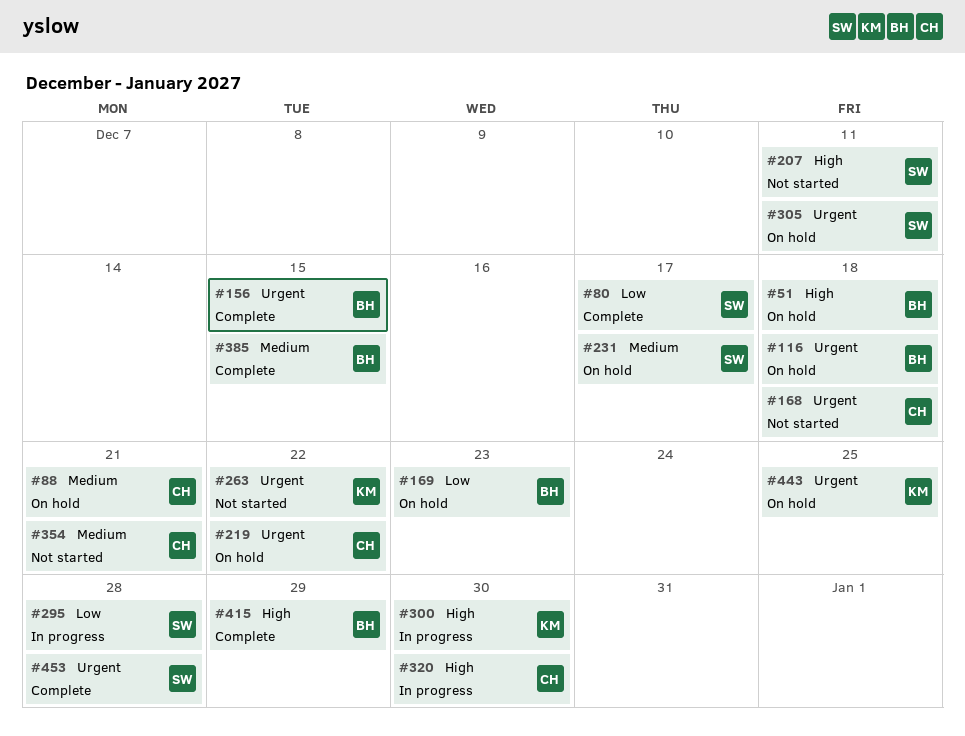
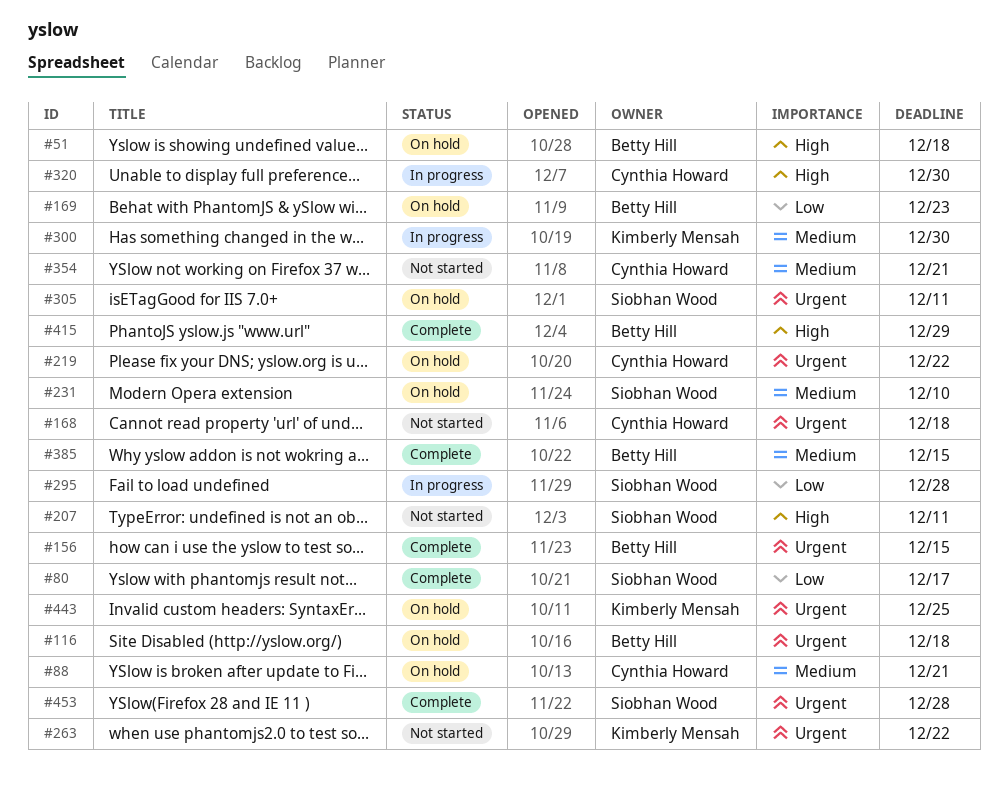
#231, due: Dec 17 -> Dec 10
#300, priority: High -> Medium

